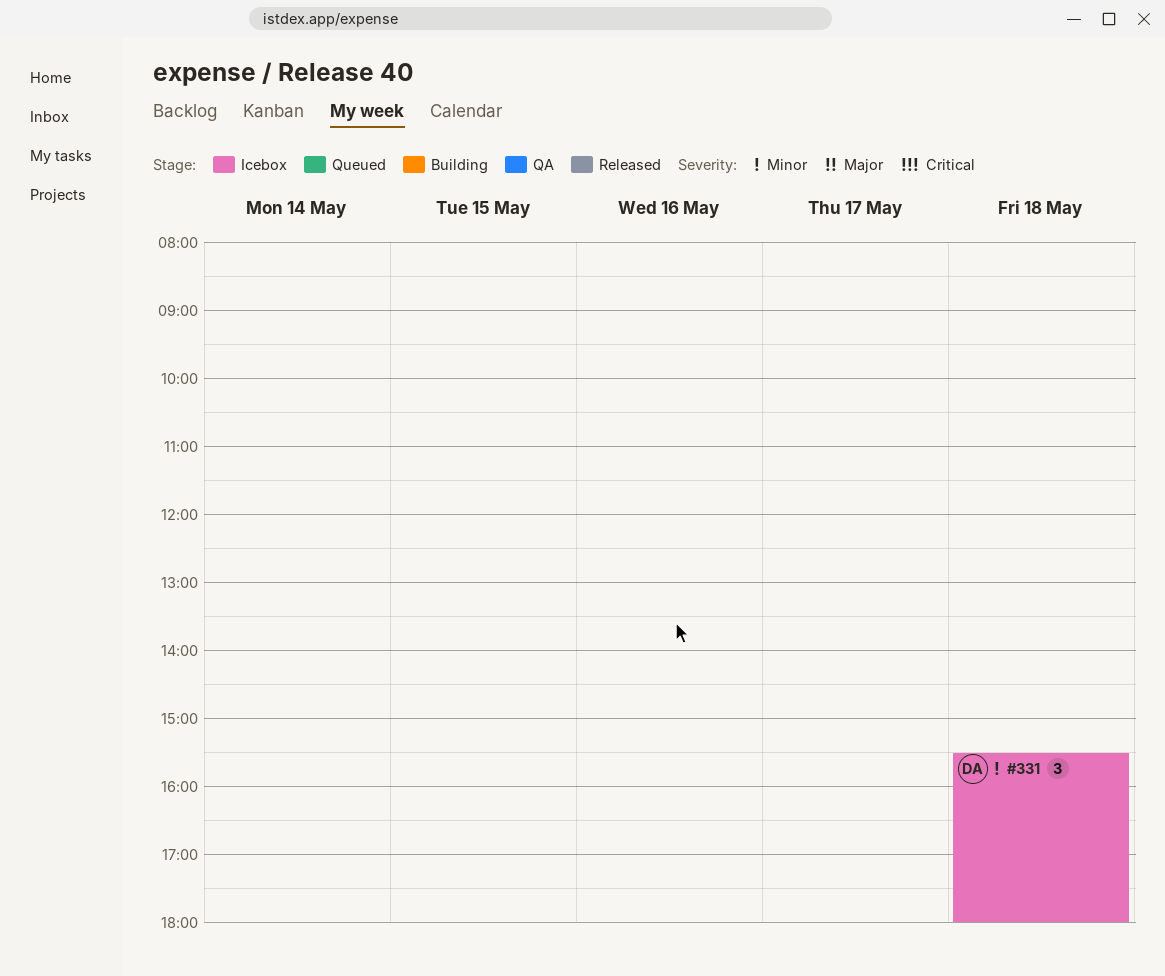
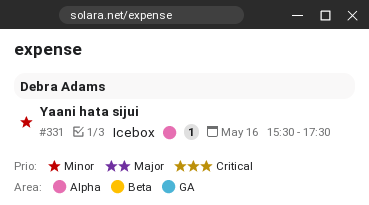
#331, estimate: 3 -> 1
#331, day: May 18 -> May 16
#331, ends: 18:00 -> 17:30

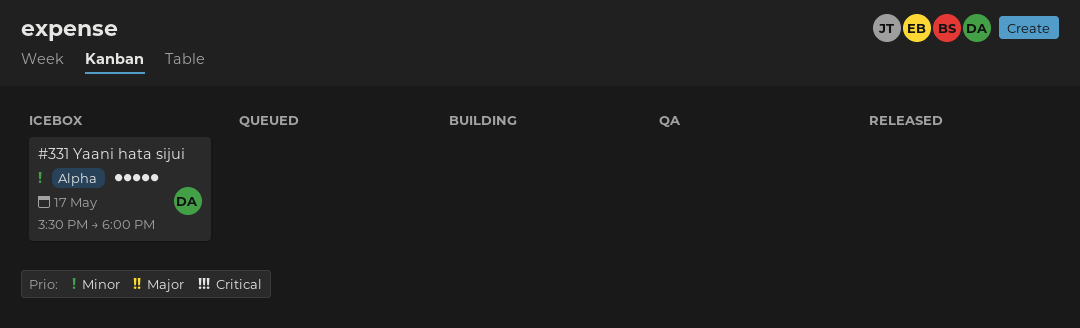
#331, estimate: 1 -> 5
#331, day: May 16 -> May 17
#331, ends: 17:30 -> 18:00

